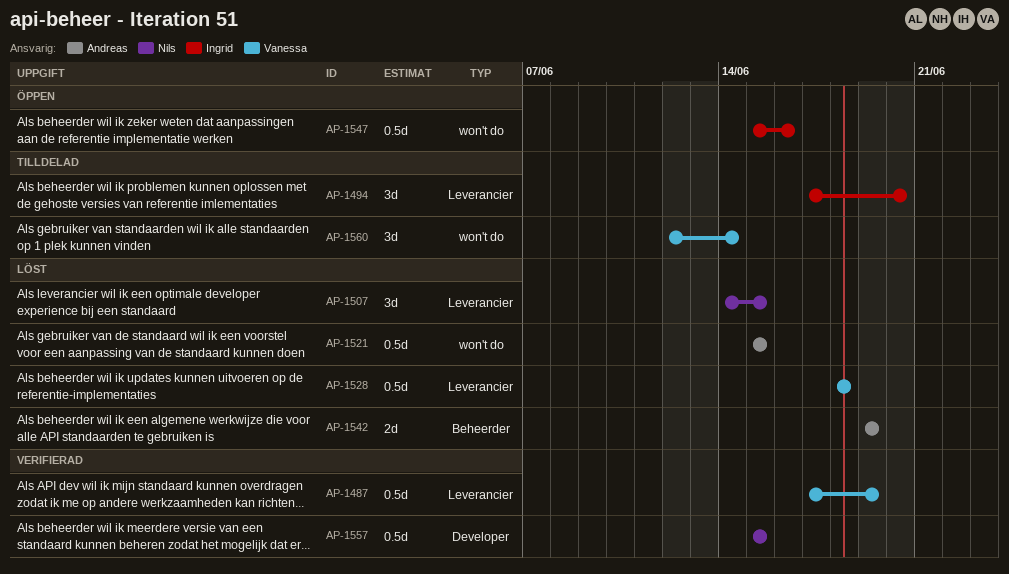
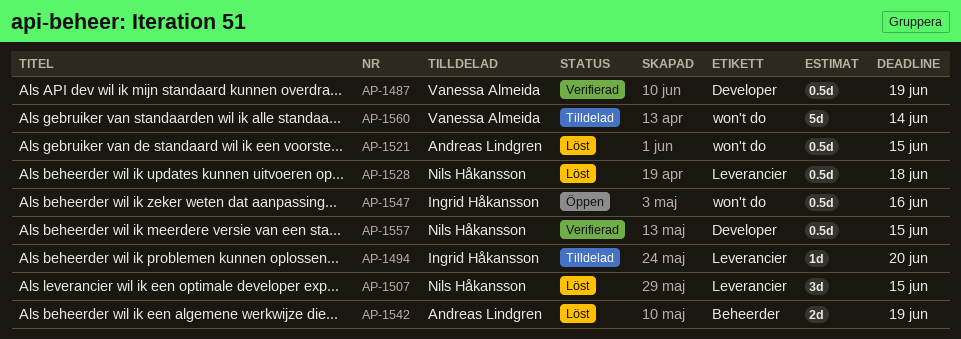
AP-1487, label: Leverancier -> Developer
AP-1494, estimate: 3d -> 1d
AP-1528, owner: Vanessa Almeida -> Nils Håkansson
AP-1560, estimate: 3d -> 5d

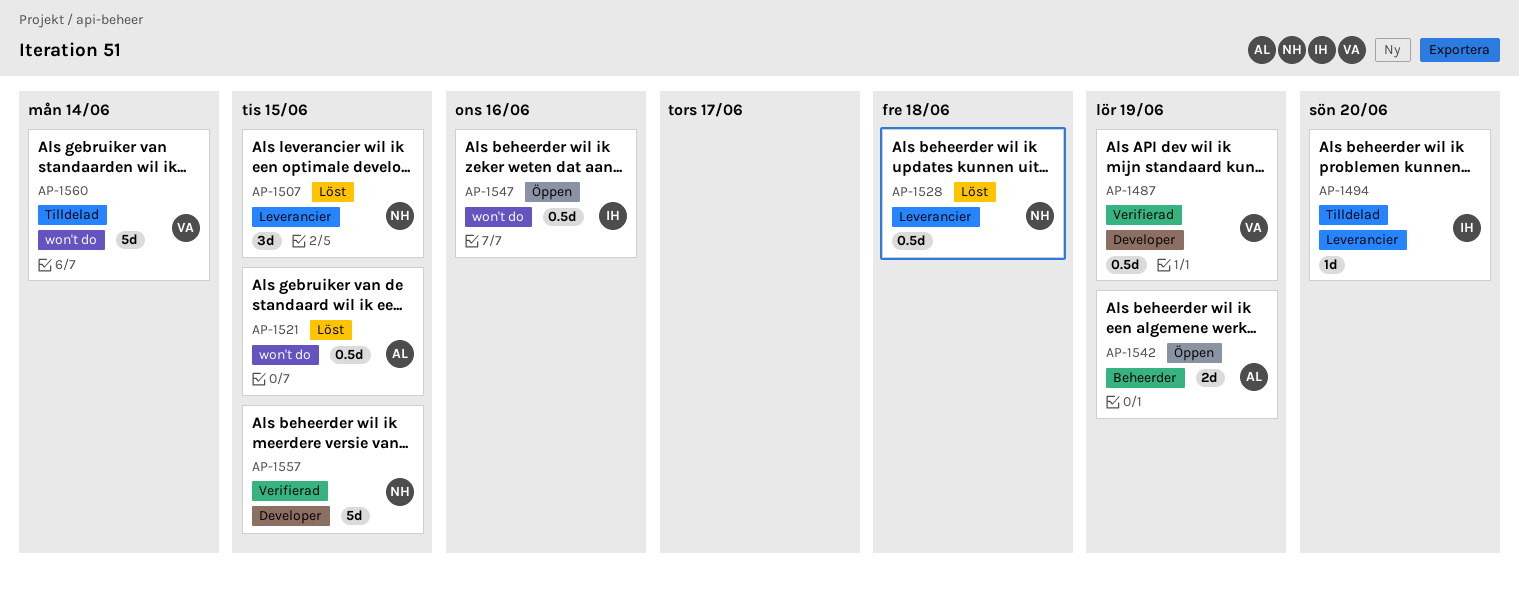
AP-1542, status: Löst -> Öppen
AP-1557, estimate: 0.5d -> 5d

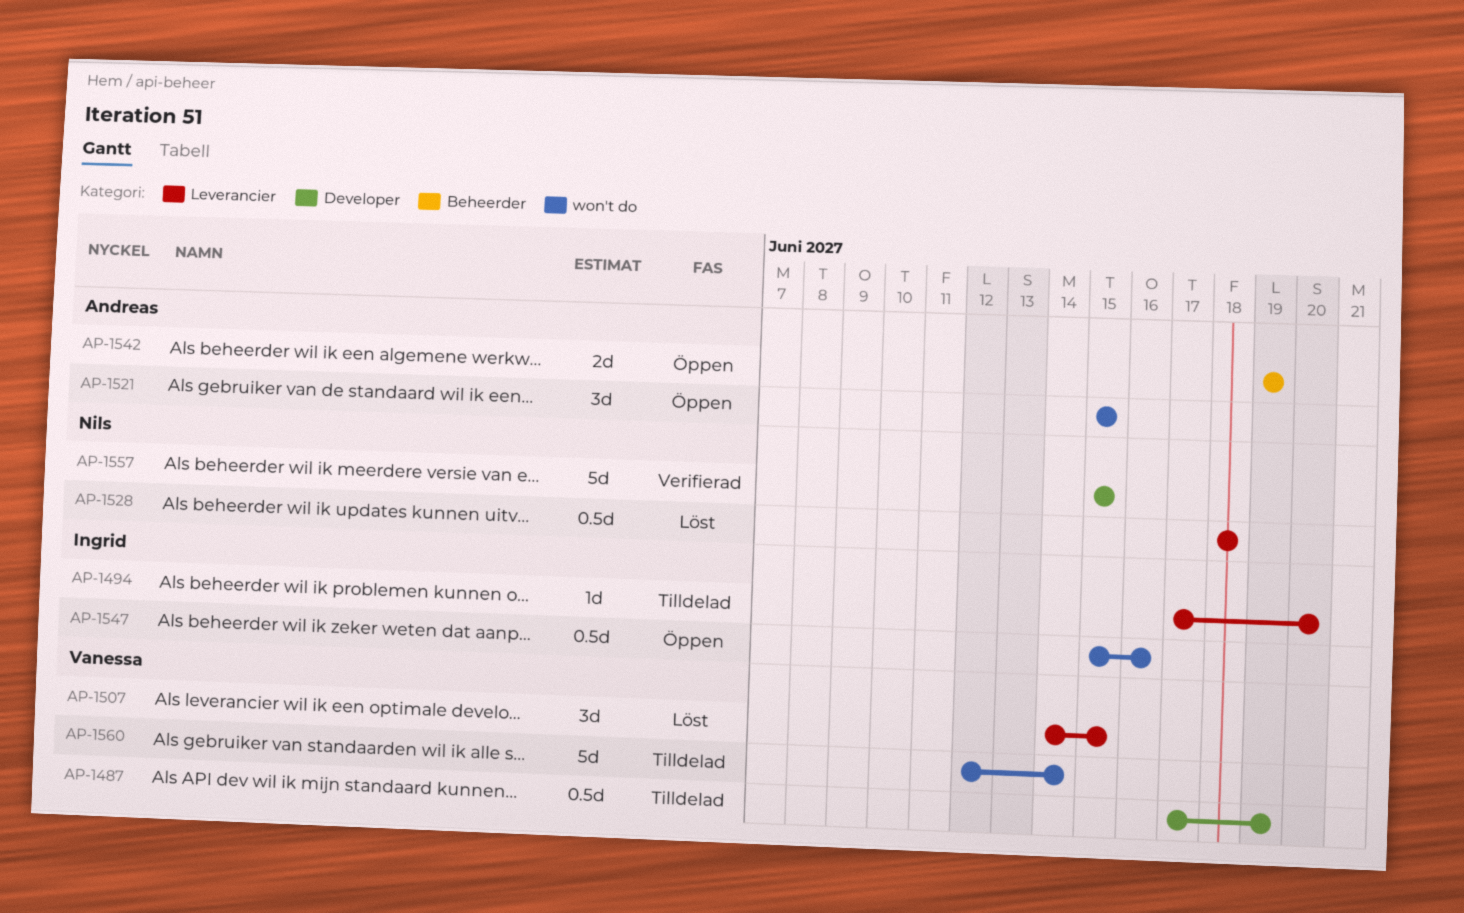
AP-1487, status: Verifierad -> Tilldelad
AP-1507, owner: Nils -> Vanessa
AP-1521, status: Löst -> Öppen
AP-1521, estimate: 0.5d -> 3d

